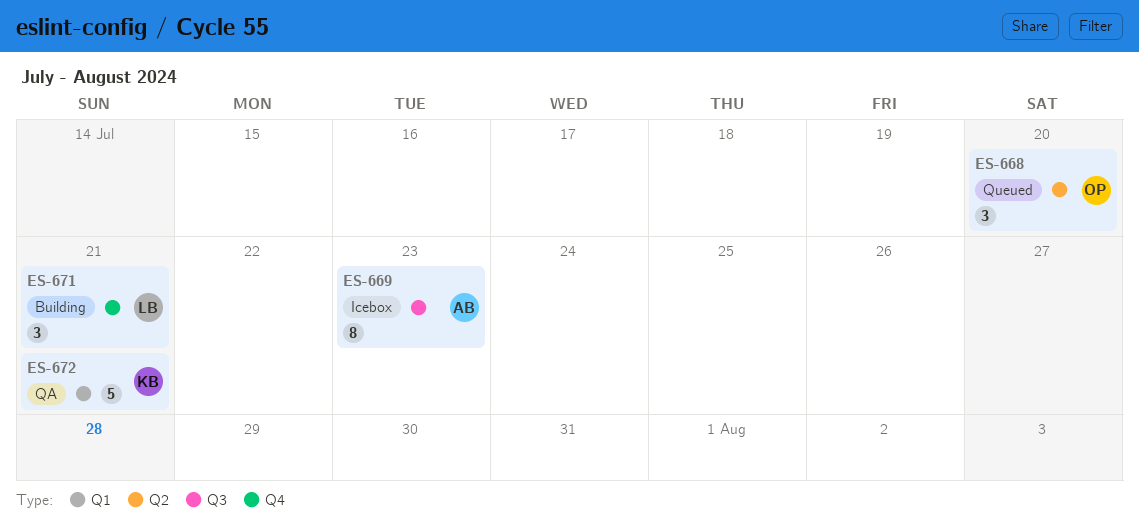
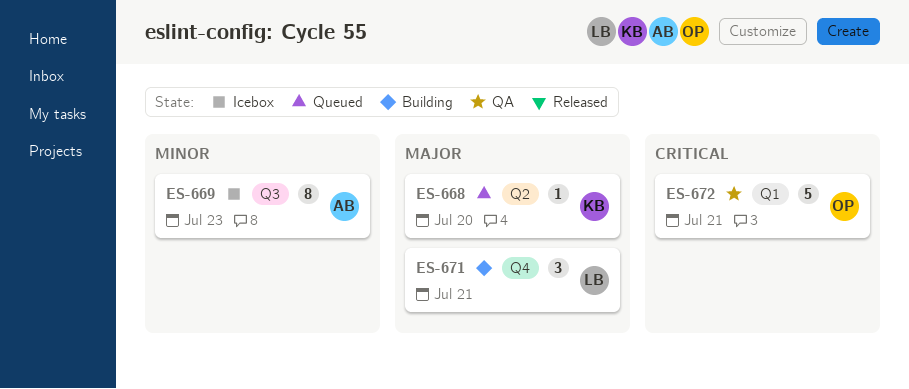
ES-668, owner: OP -> KB
ES-668, estimate: 3 -> 1
ES-672, owner: KB -> OP

